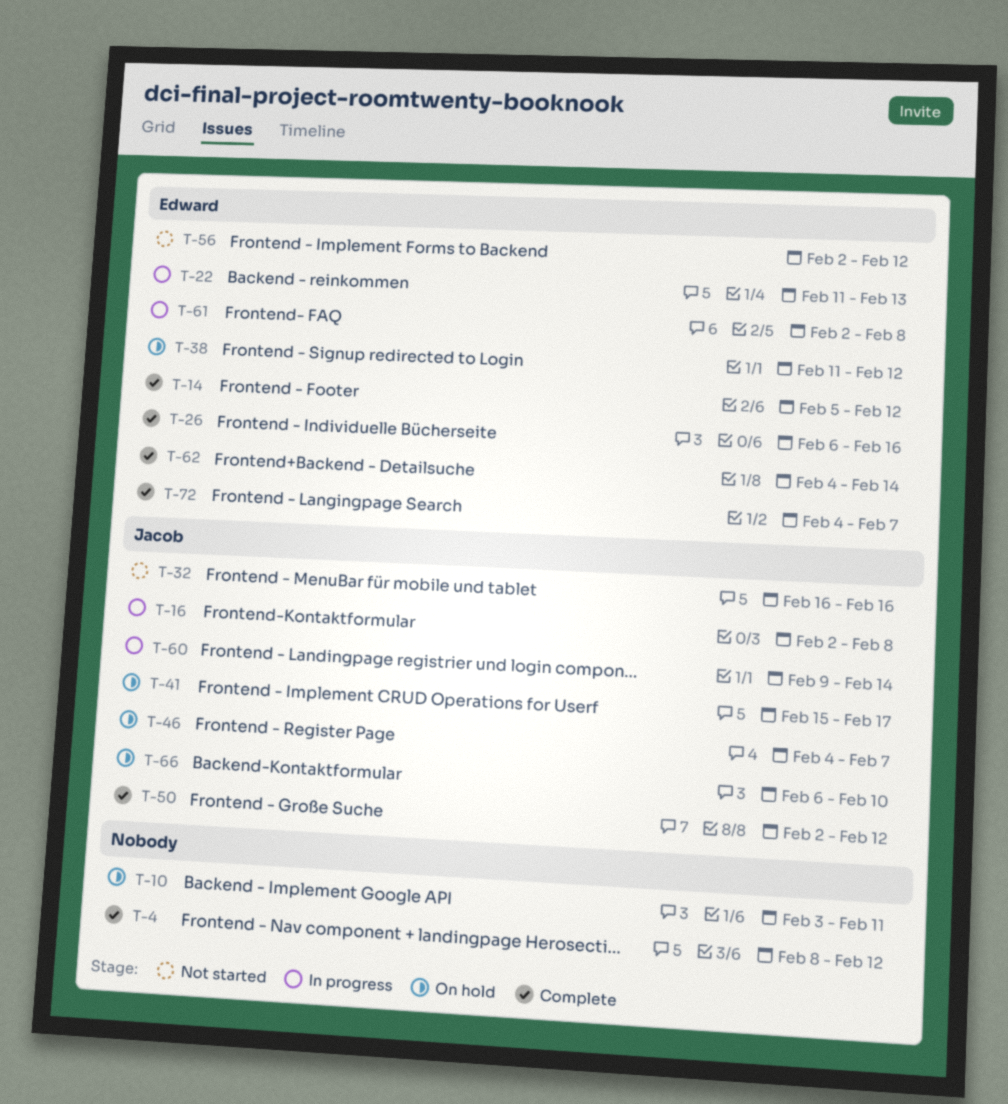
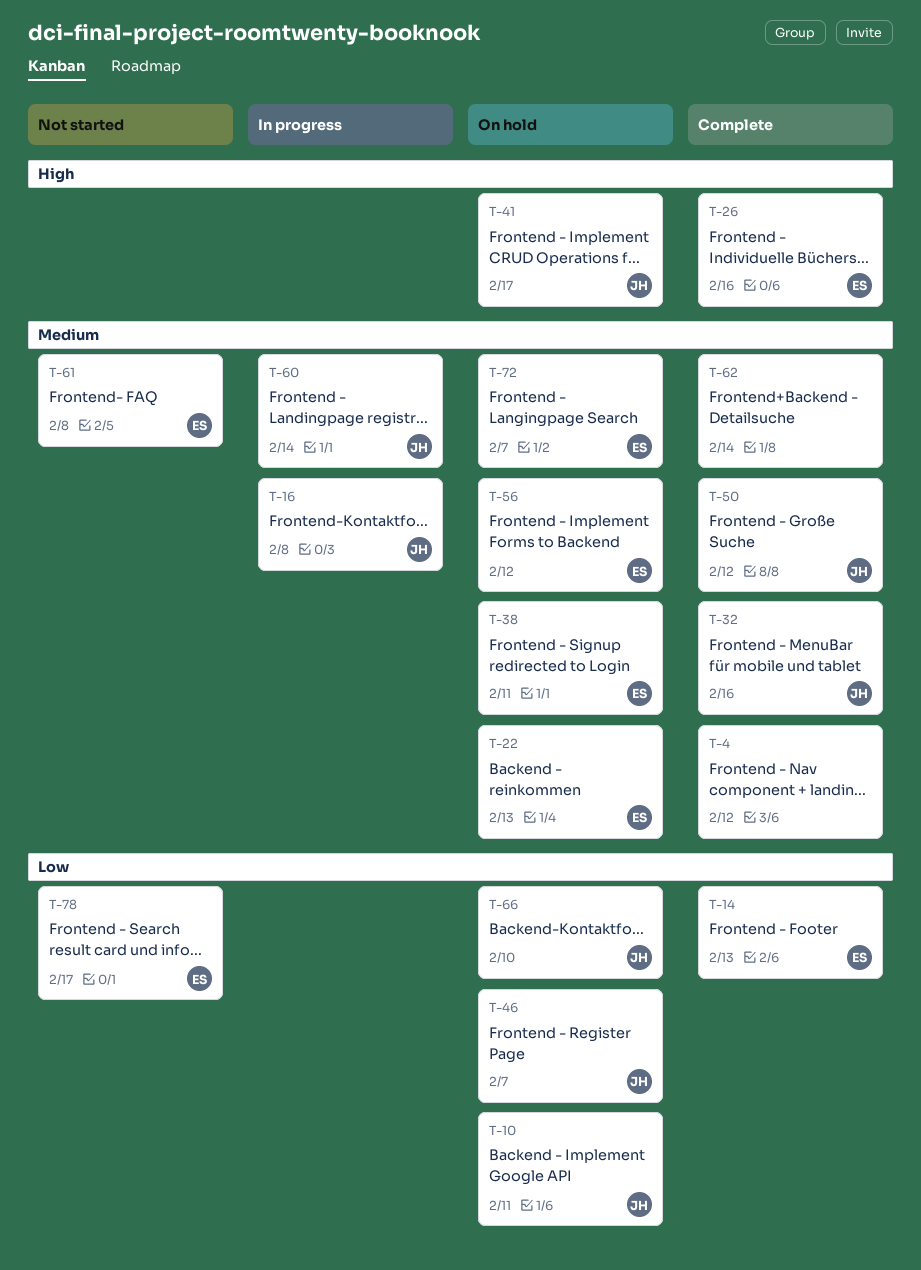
T-10, owner: none -> Jacob
T-14, due: Feb 12 -> Feb 13
T-22, status: In progress -> On hold
T-32, status: Not started -> Complete
T-38, due: Feb 12 -> Feb 11
T-56, status: Not started -> On hold
T-61, status: In progress -> Not started
T-62, owner: Edward -> none
T-72, status: Complete -> On hold
T-78: none -> present

